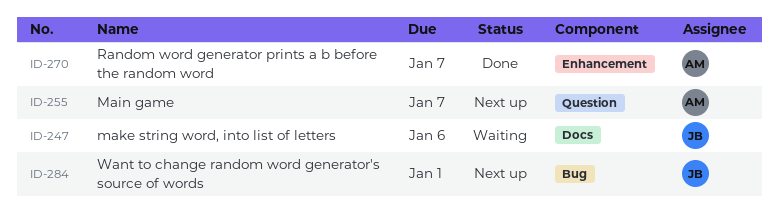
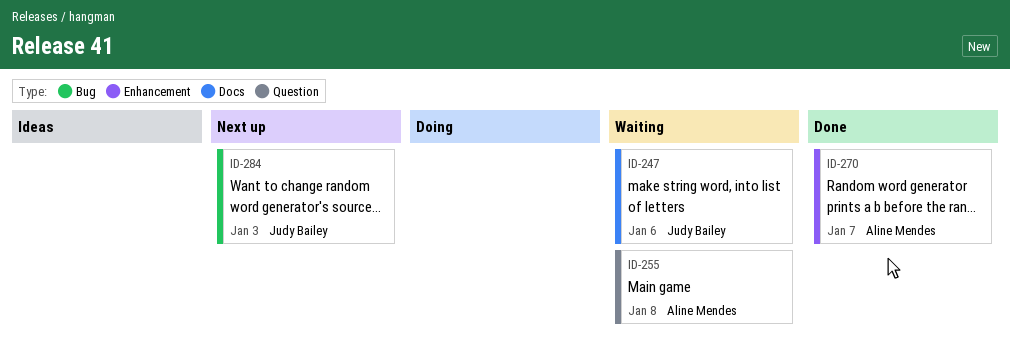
ID-255, status: Next up -> Waiting
ID-255, due: Jan 7 -> Jan 8
ID-284, due: Jan 1 -> Jan 3

